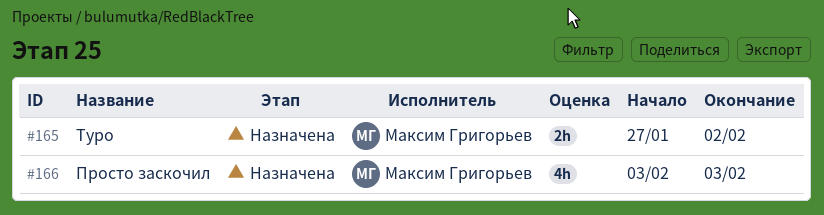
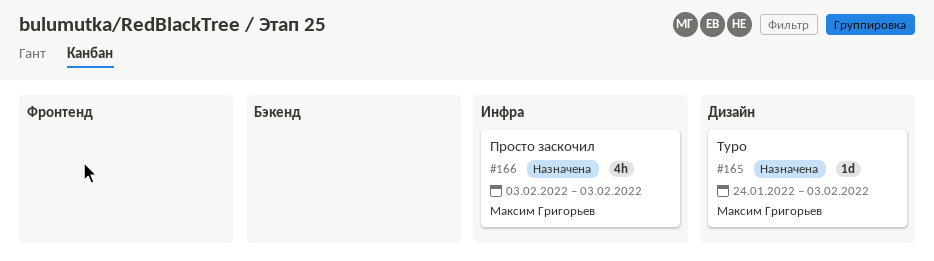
#165, estimate: 2h -> 1d
#165, start: Jan 27 -> Jan 24
#165, due: Feb 2 -> Feb 3

